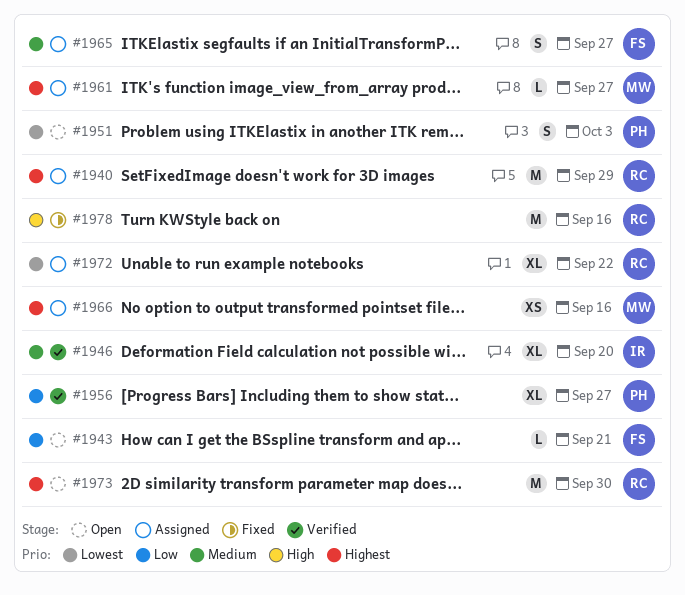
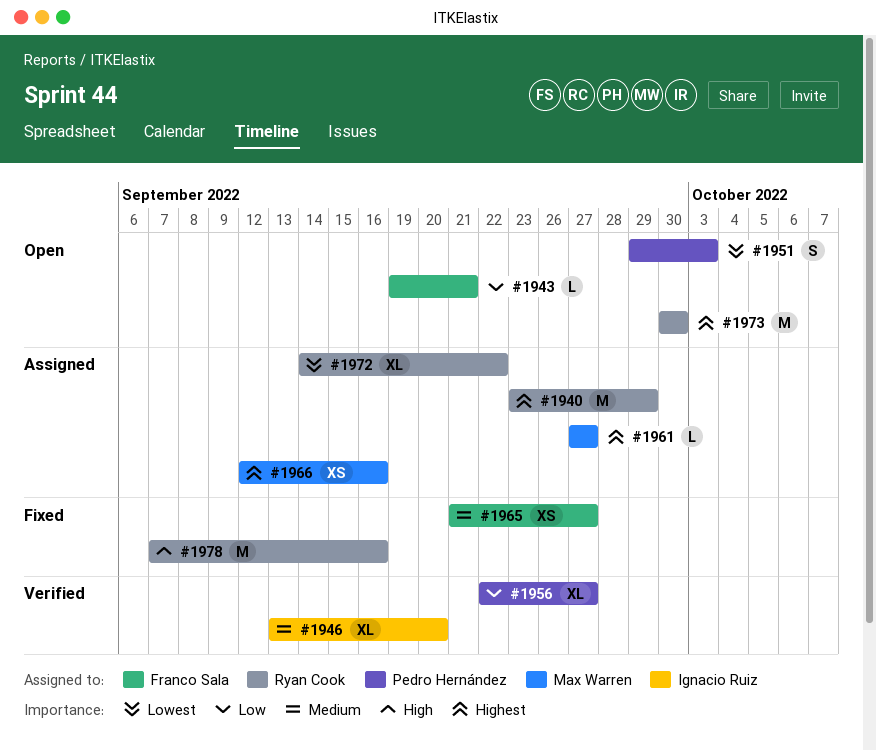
#1965, status: Assigned -> Fixed
#1965, estimate: S -> XS

